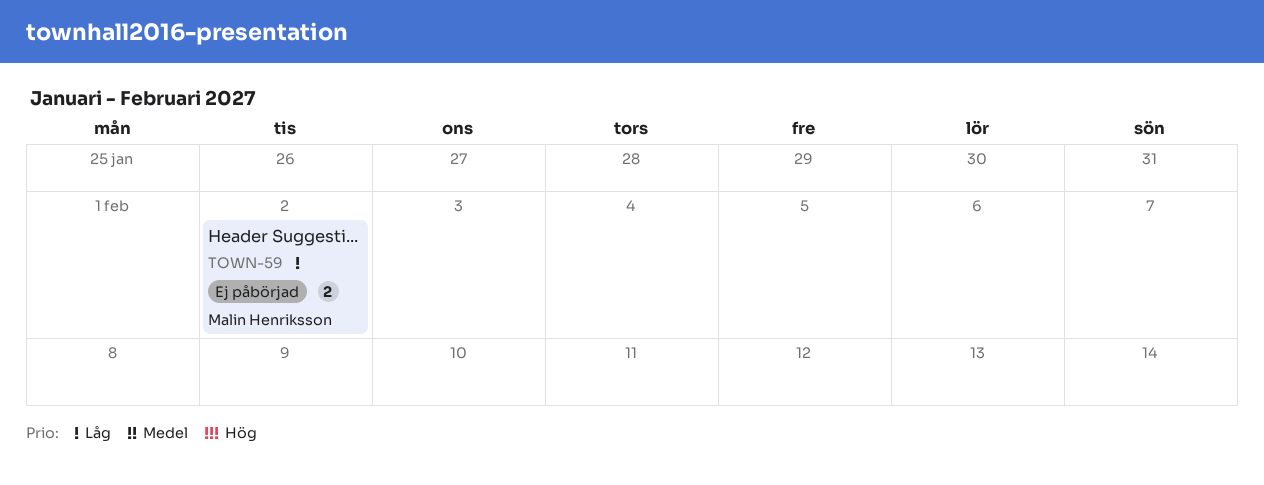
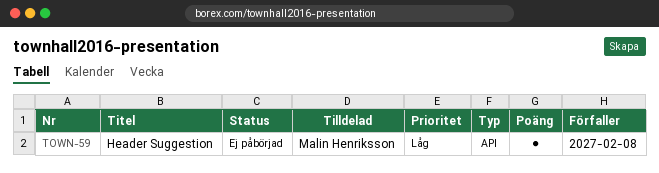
TOWN-59, estimate: 2 -> 1
TOWN-59, due: Feb 2 -> Feb 8

